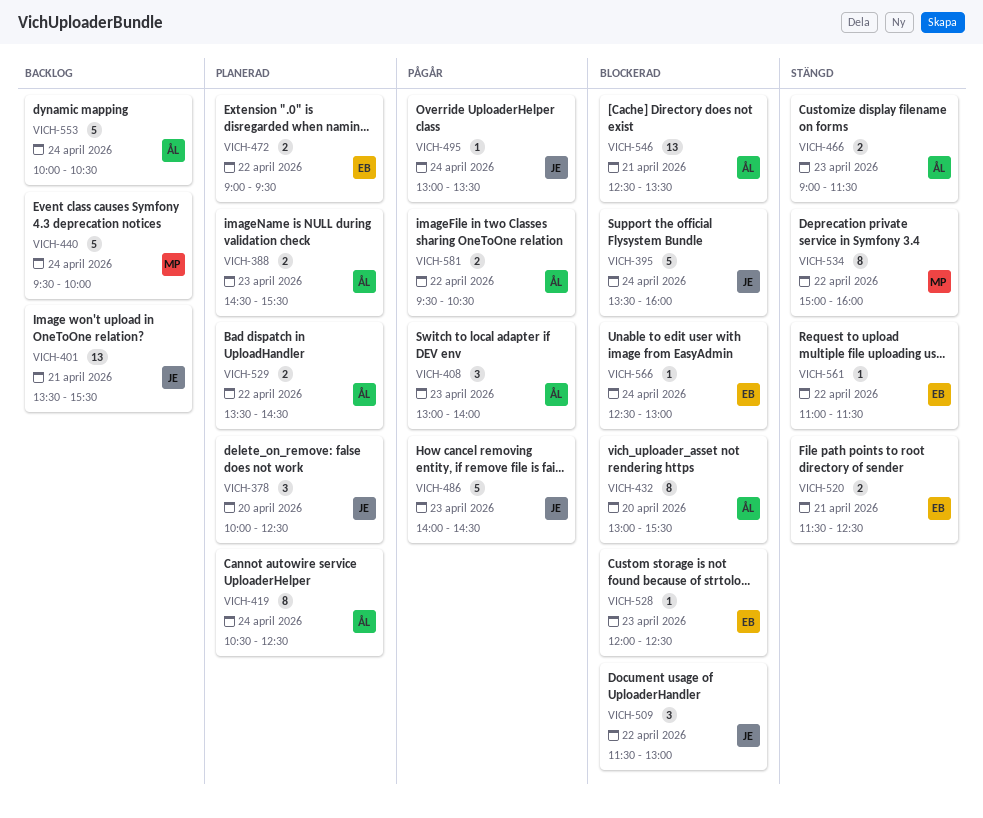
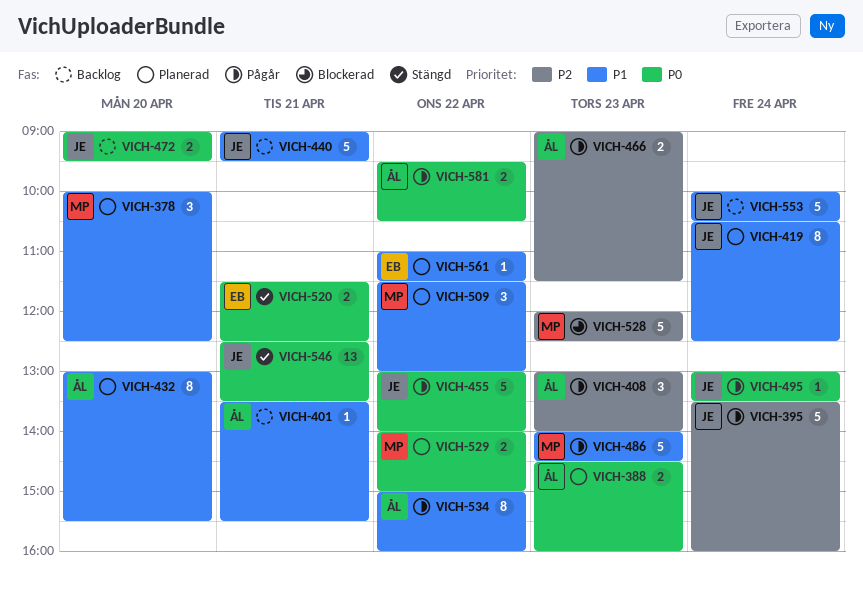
VICH-378, owner: JE -> MP
VICH-388, ends: 15:30 -> 16:00
VICH-395, status: Blockerad -> Pågår
VICH-401, owner: JE -> ÅL
VICH-401, estimate: 13 -> 1
VICH-419, owner: ÅL -> JE
VICH-432, status: Blockerad -> Planerad
VICH-440, owner: MP -> JE
VICH-440, day: Apr 24 -> Apr 21
VICH-440, begins: 09:30 -> 09:00
VICH-440, ends: 10:00 -> 09:30
VICH-455: none -> present
VICH-466, status: Stängd -> Pågår
VICH-472, status: Planerad -> Backlog
VICH-472, owner: EB -> JE
VICH-472, day: Apr 22 -> Apr 20
VICH-486, owner: JE -> MP
VICH-509, status: Blockerad -> Planerad
VICH-509, owner: JE -> MP
VICH-528, owner: EB -> MP
VICH-528, estimate: 1 -> 5
VICH-529, owner: ÅL -> MP
VICH-529, begins: 13:30 -> 14:00
VICH-529, ends: 14:30 -> 15:00
VICH-534, status: Stängd -> Pågår
VICH-534, owner: MP -> ÅL
VICH-546, status: Blockerad -> Stängd
VICH-546, owner: ÅL -> JE
VICH-553, owner: ÅL -> JE
VICH-561, status: Stängd -> Planerad
VICH-566: present -> none

